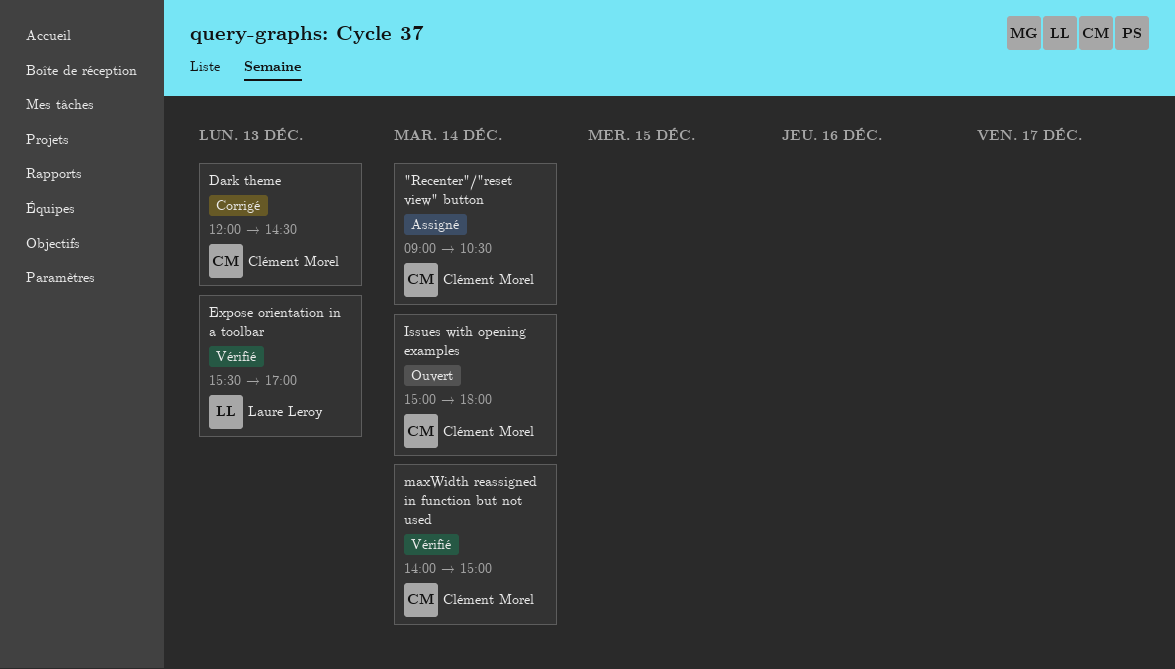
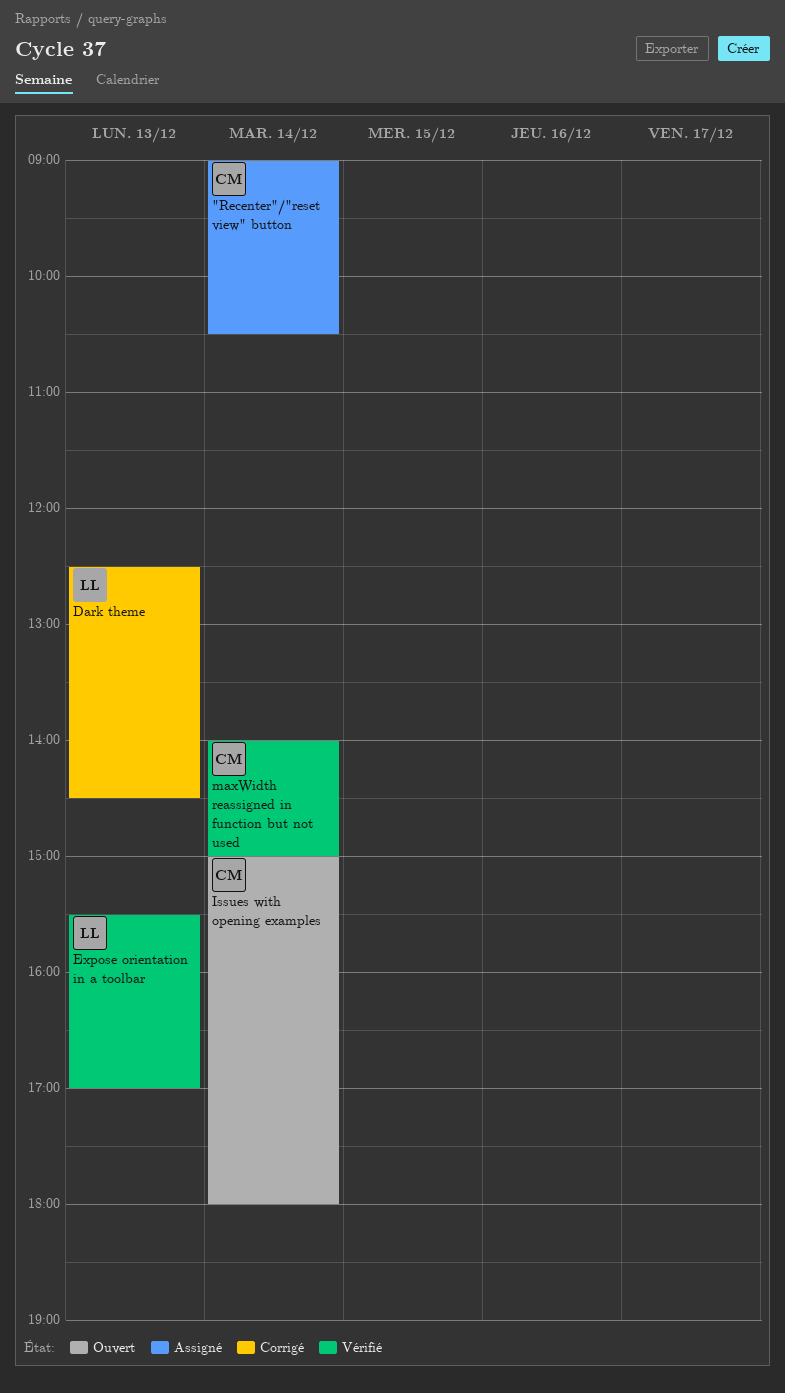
Dark theme, owner: Clément Morel -> Laure Leroy
Dark theme, begins: 12:00 -> 12:30

